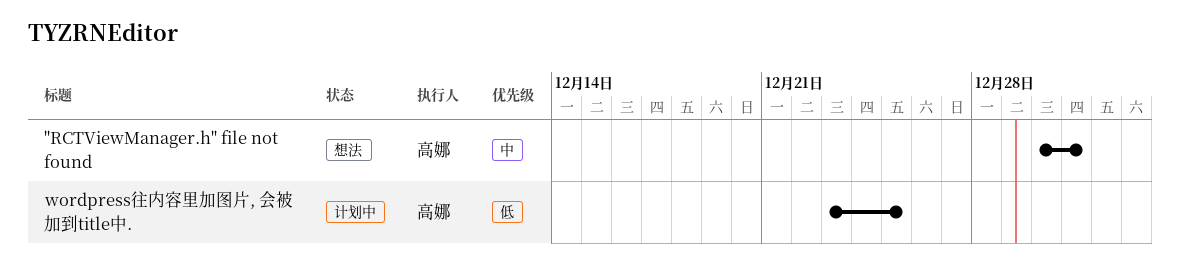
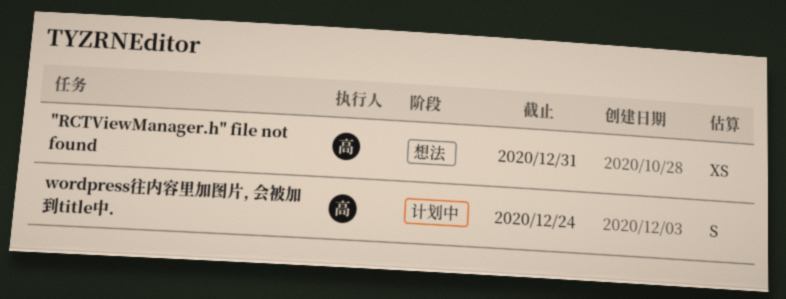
wordpress往内容里加图片, 会被加到title中., due: Dec 25 -> Dec 24

